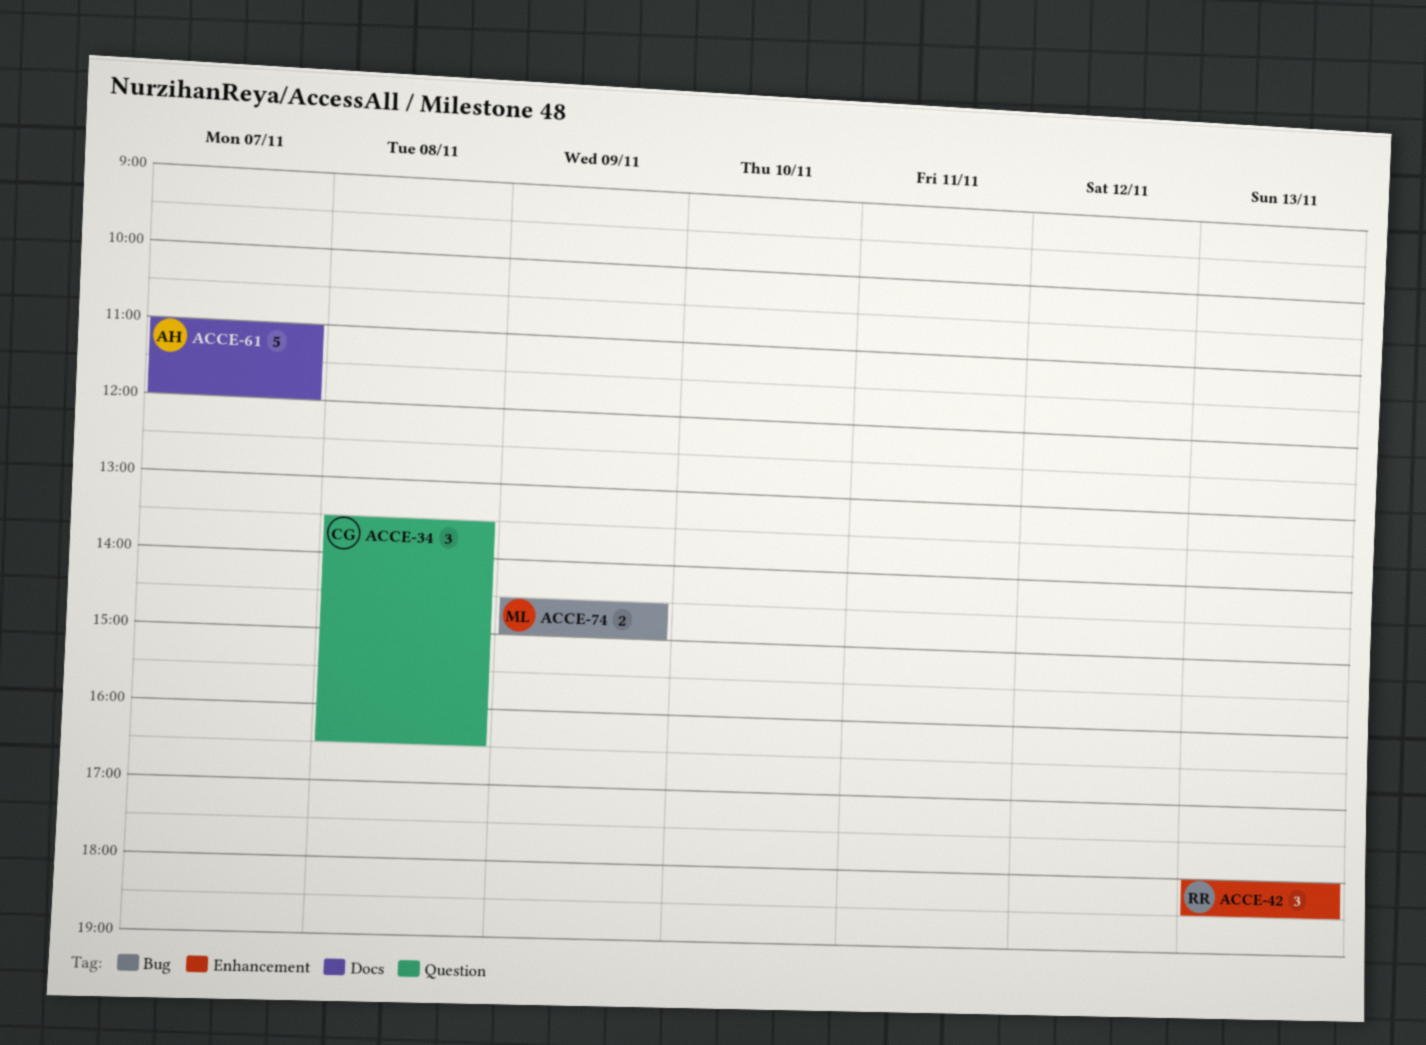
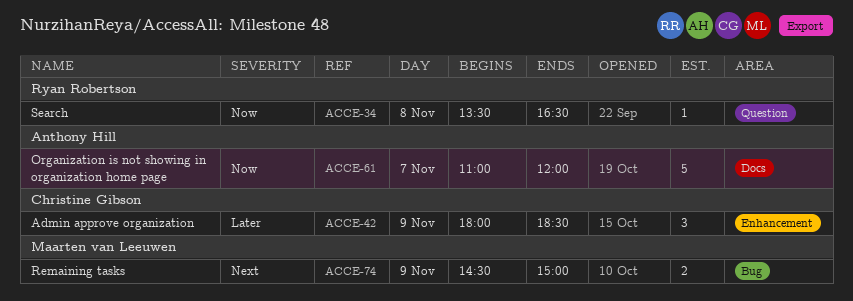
ACCE-34, owner: Christine Gibson -> Ryan Robertson
ACCE-34, estimate: 3 -> 1
ACCE-42, owner: Ryan Robertson -> Christine Gibson
ACCE-42, day: Nov 13 -> Nov 9

